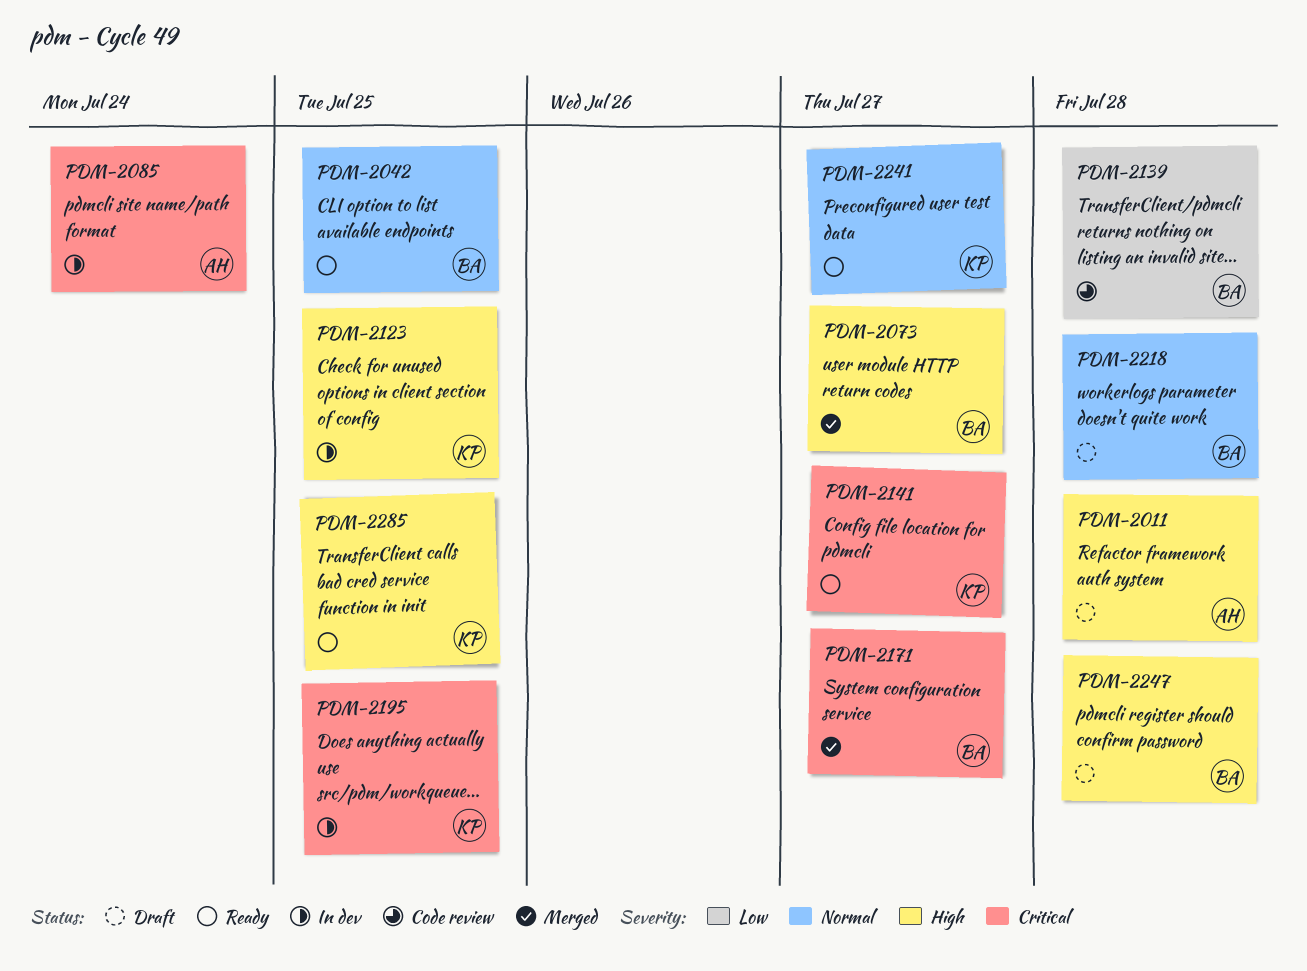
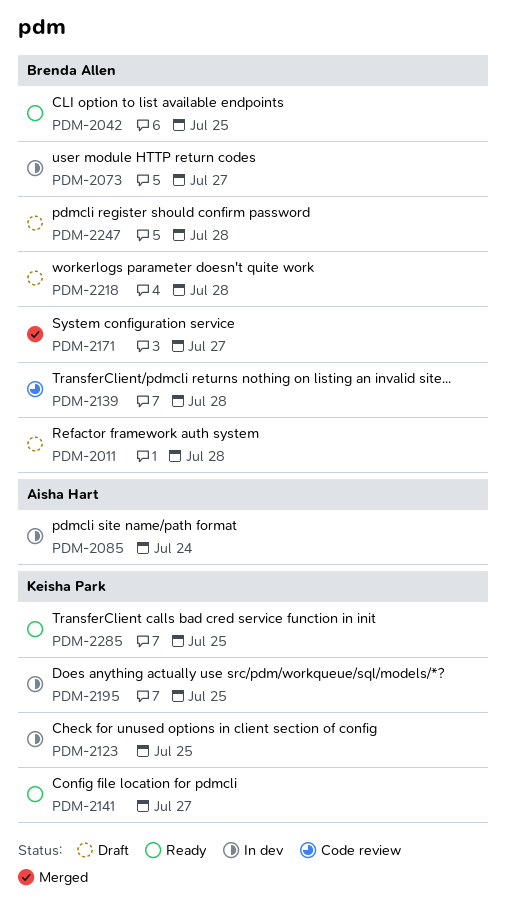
PDM-2011, owner: Aisha Hart -> Brenda Allen
PDM-2073, status: Merged -> In dev
PDM-2241: present -> none

